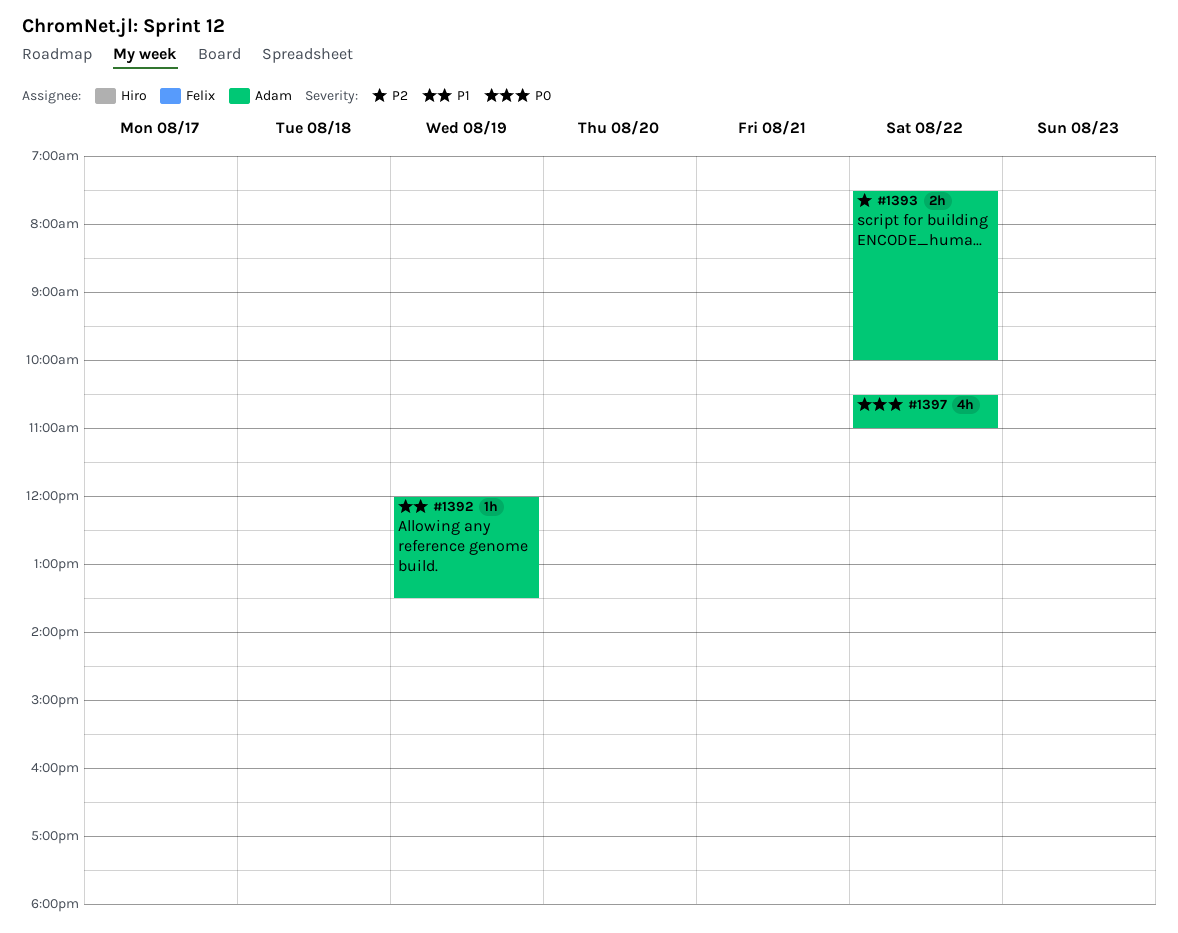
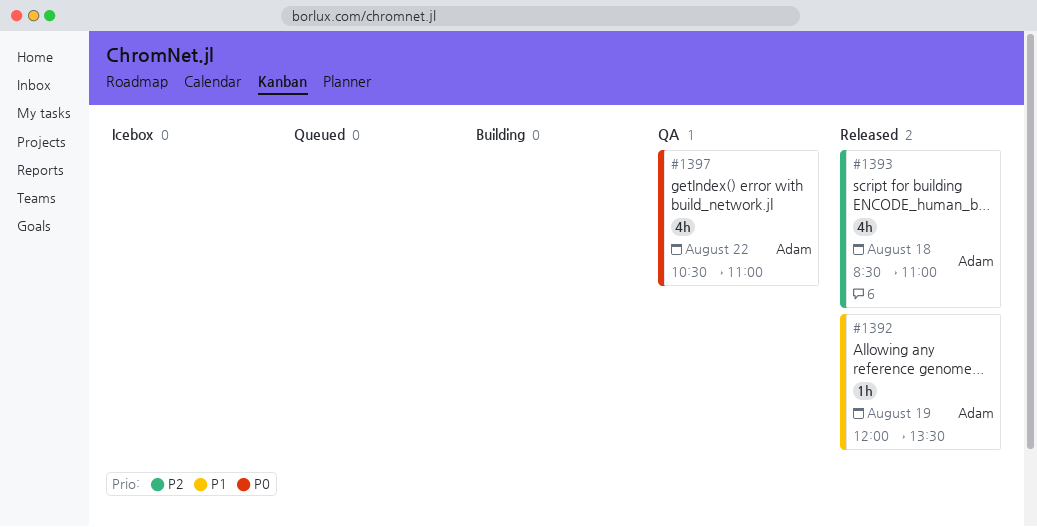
#1393, estimate: 2h -> 4h
#1393, day: Aug 22 -> Aug 18
#1393, begins: 07:30 -> 08:30
#1393, ends: 10:00 -> 11:00

